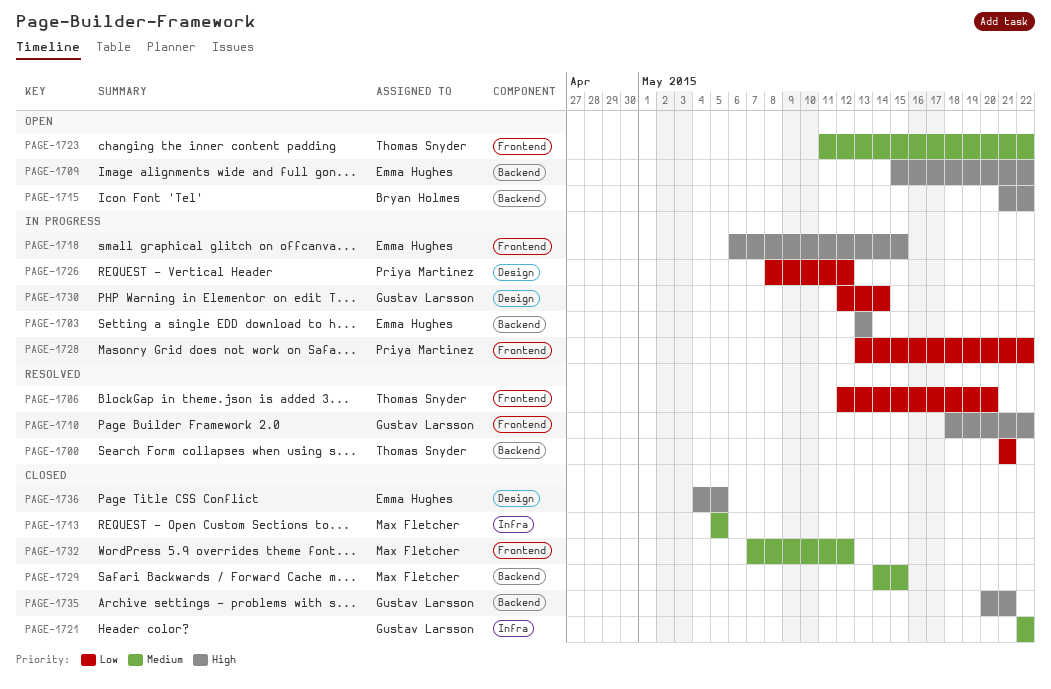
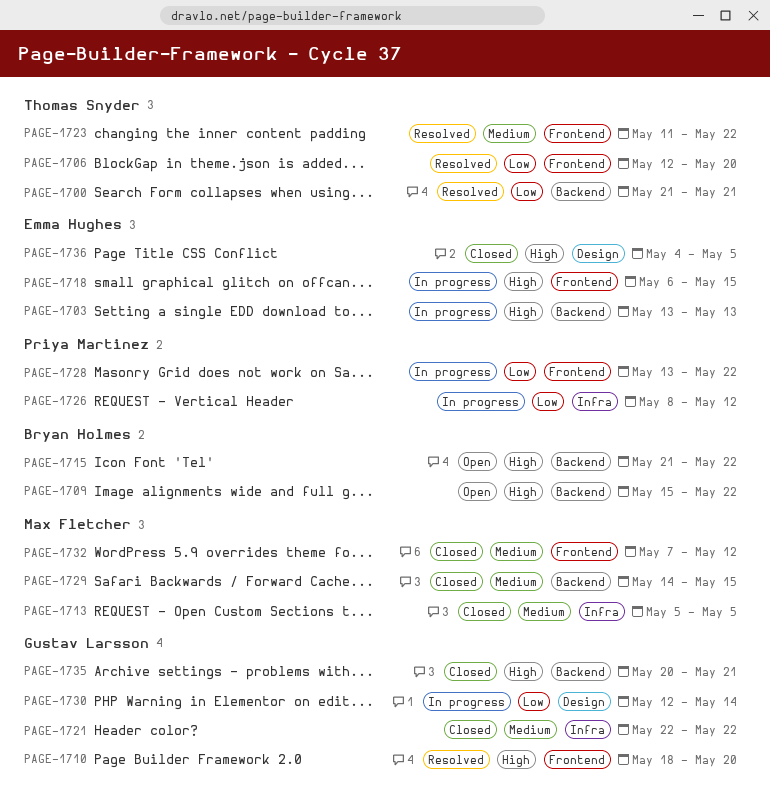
PAGE-1709, owner: Emma Hughes -> Bryan Holmes
PAGE-1710, due: May 22 -> May 20
PAGE-1723, status: Open -> Resolved
PAGE-1726, label: Design -> Infra

